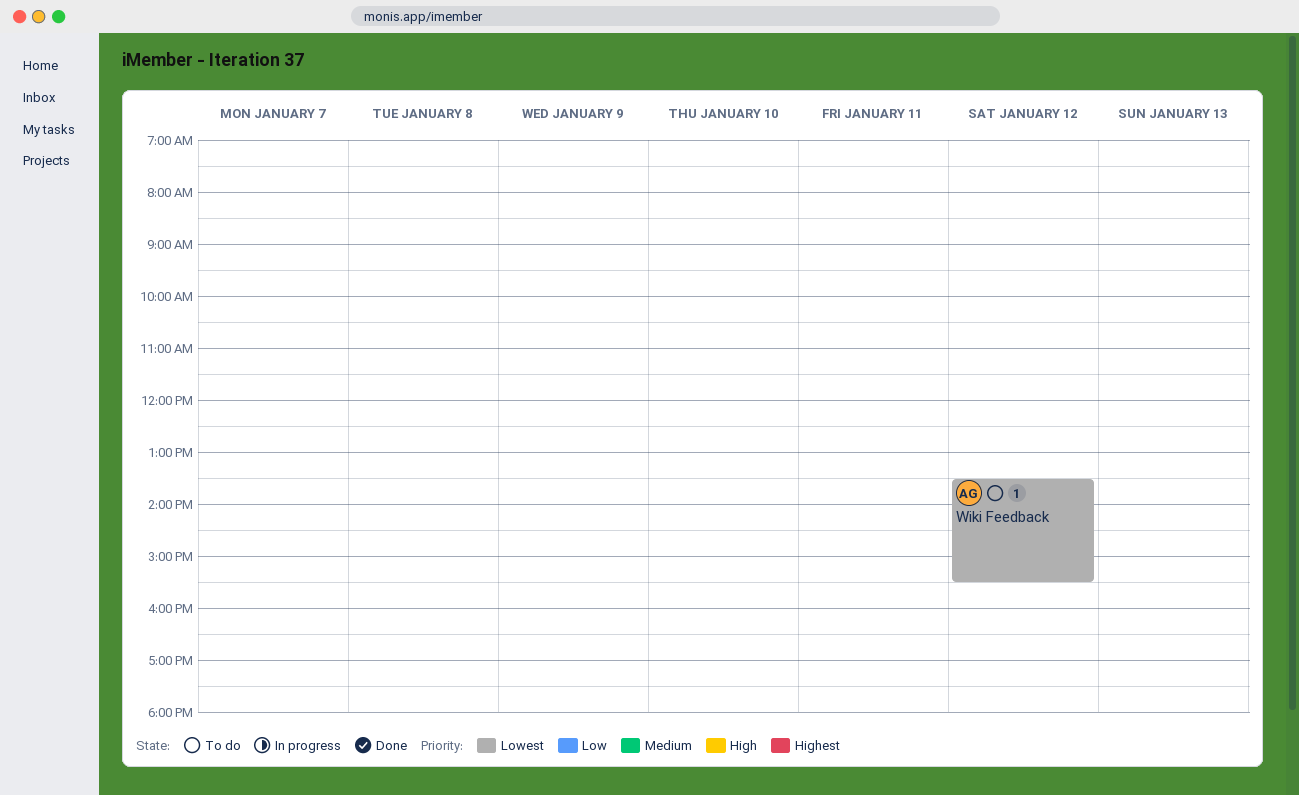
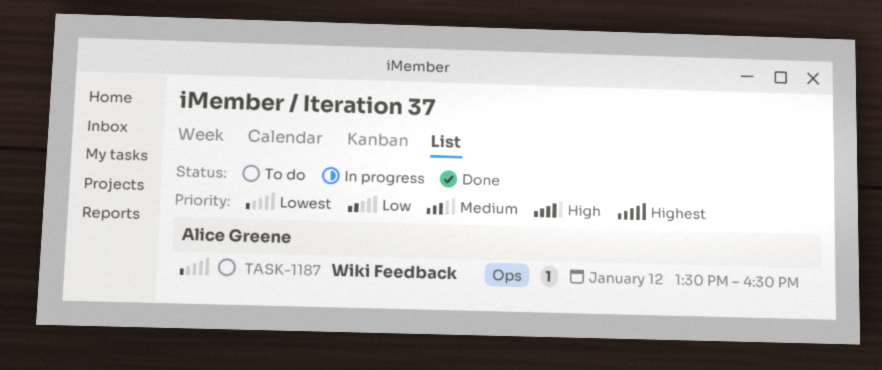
Wiki Feedback, ends: 15:30 -> 16:30

